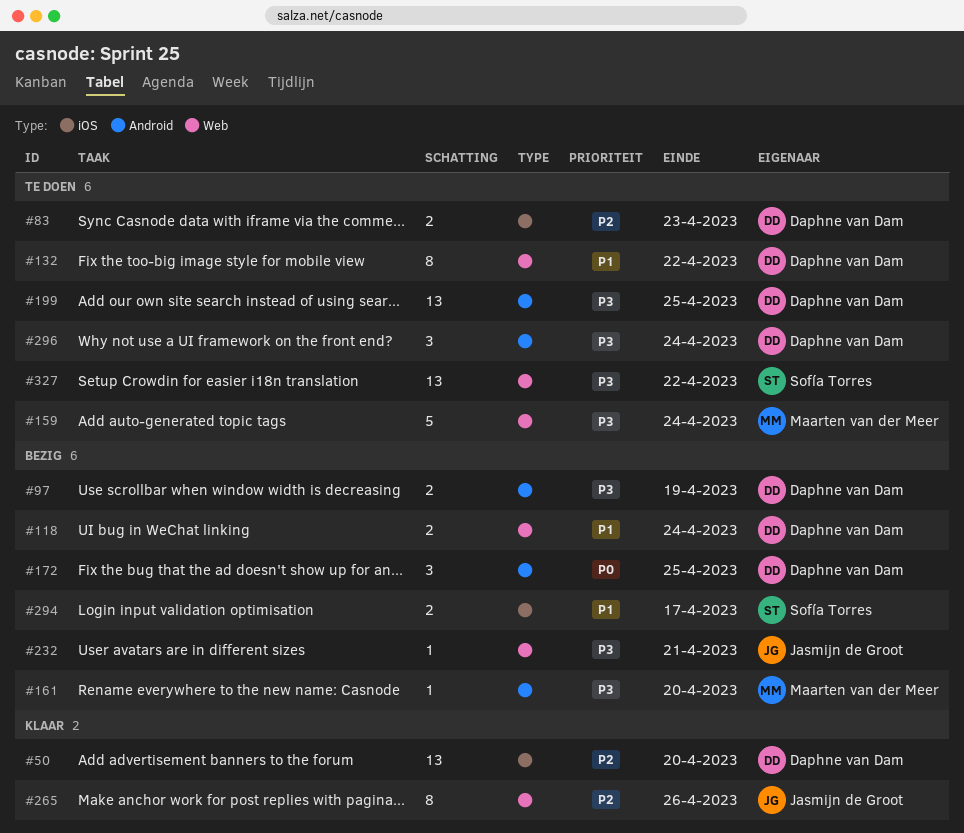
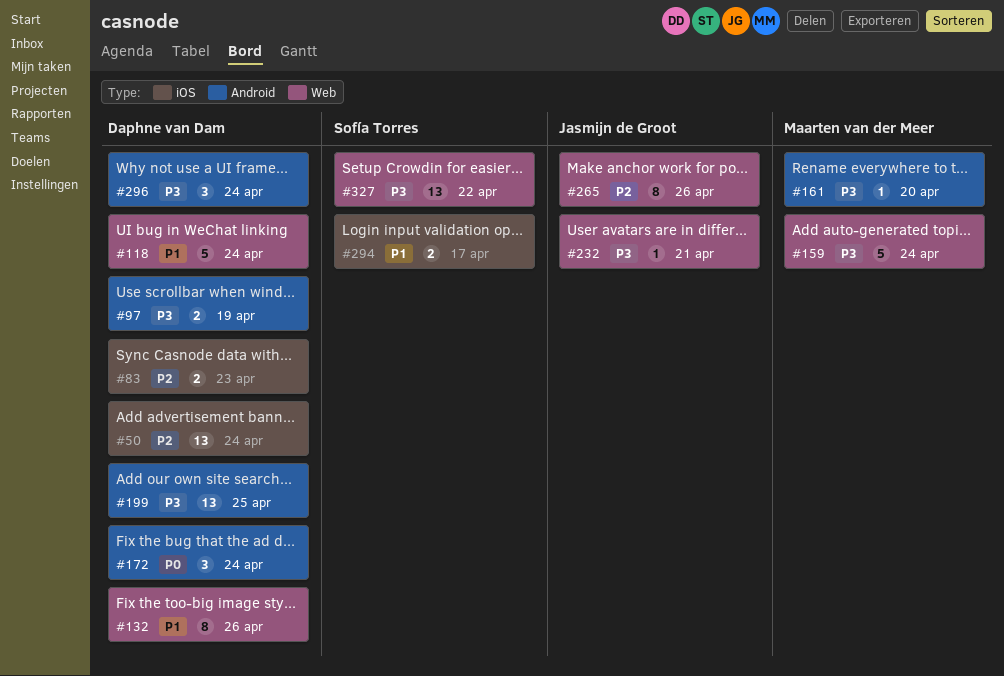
#50, due: Apr 20 -> Apr 24
#118, estimate: 2 -> 5
#132, due: Apr 22 -> Apr 26
#172, due: Apr 25 -> Apr 24

